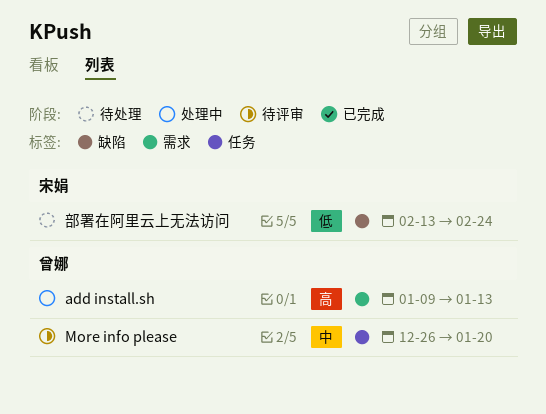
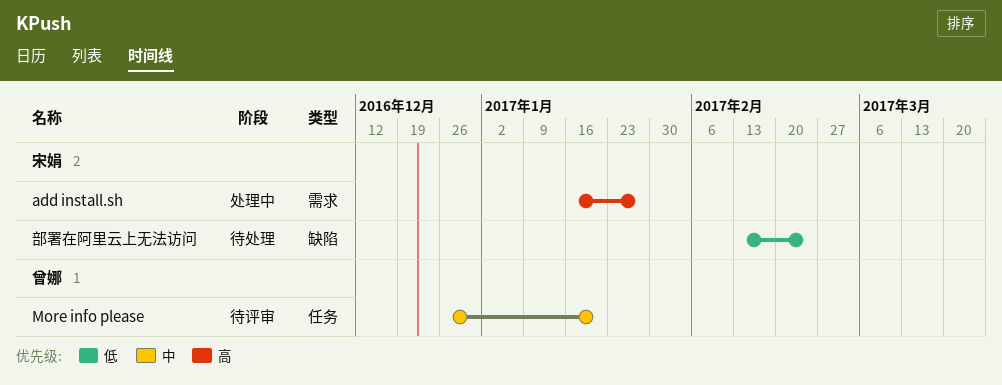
add install.sh, owner: 曾娜 -> 宋娟
add install.sh, start: Jan 9 -> Jan 16
add install.sh, due: Jan 13 -> Jan 27

